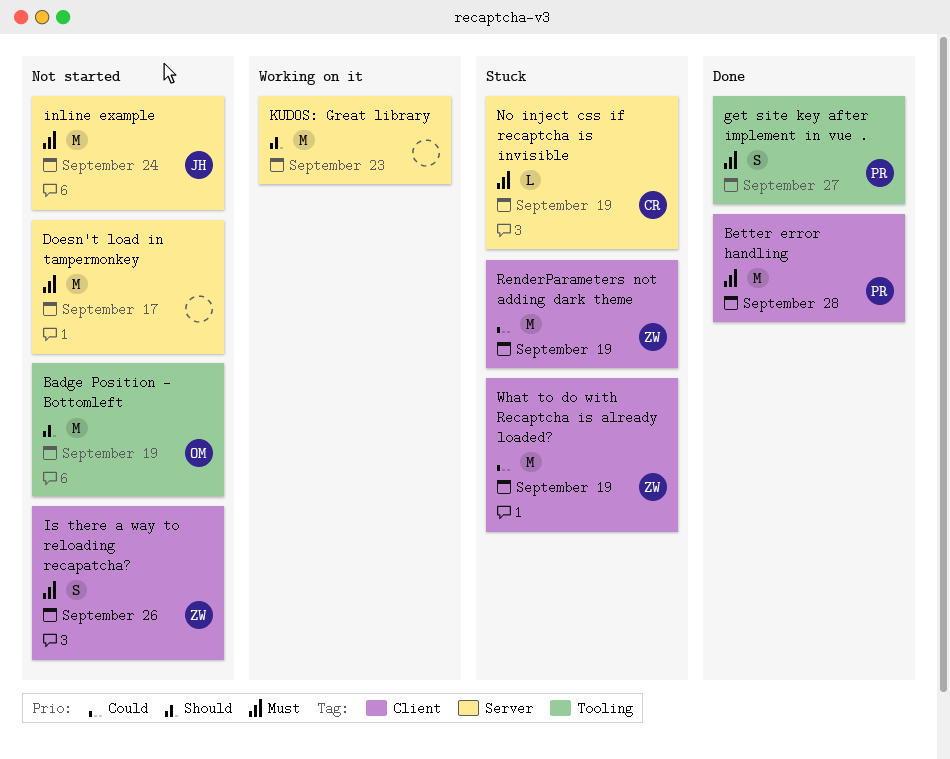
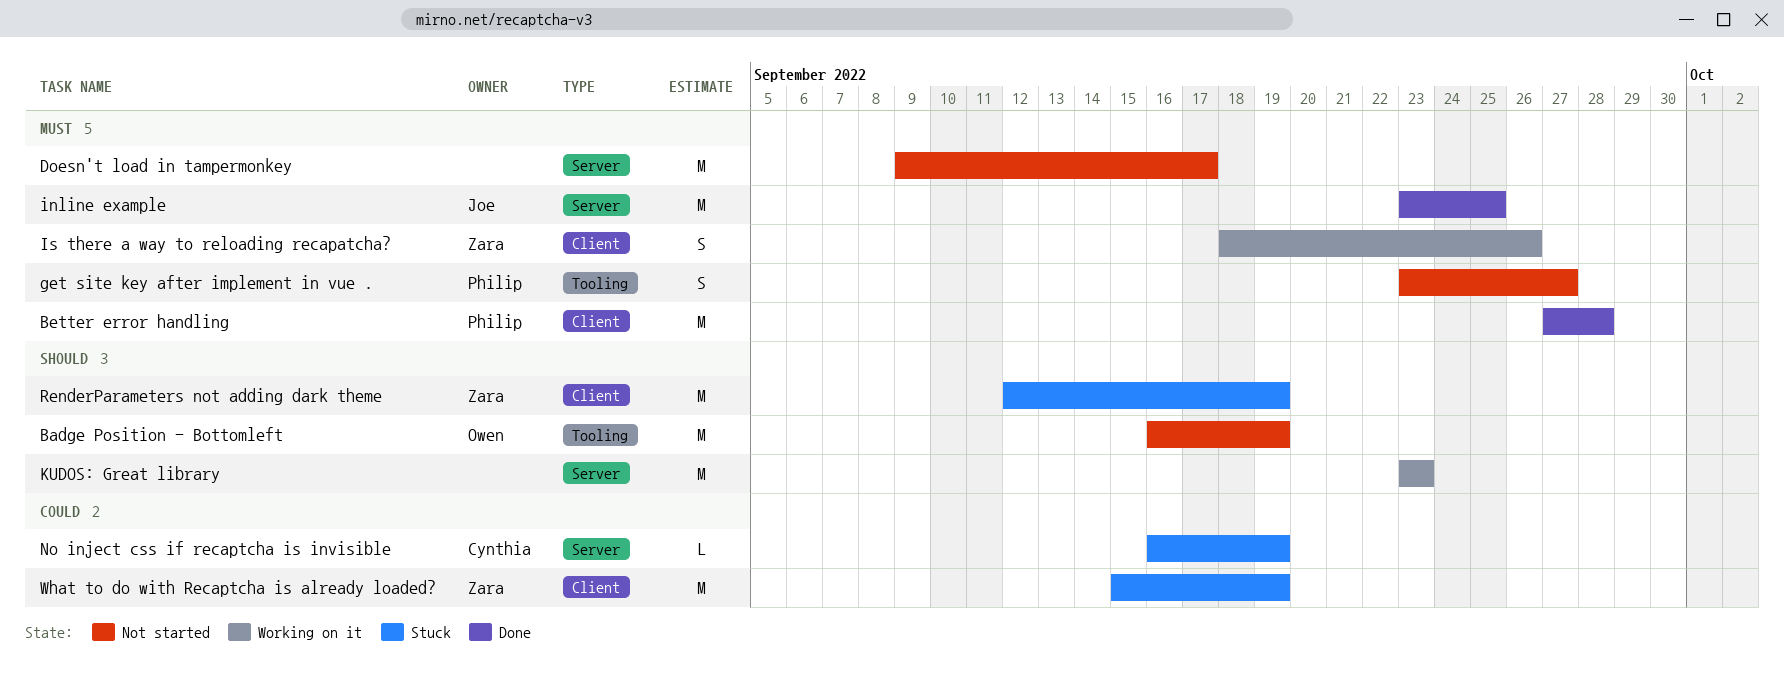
get site key after implement in vue ., status: Done -> Not started
inline example, status: Not started -> Done
inline example, due: Sep 24 -> Sep 25
Is there a way to reloading recapatcha?, status: Not started -> Working on it
No inject css if recaptcha is invisible, priority: Must -> Could
RenderParameters not adding dark theme, priority: Could -> Should

